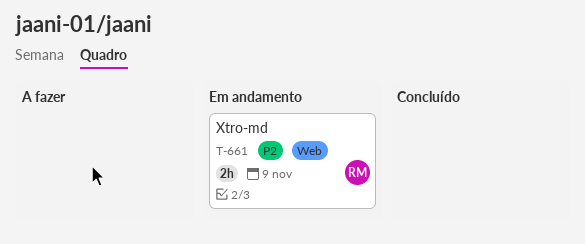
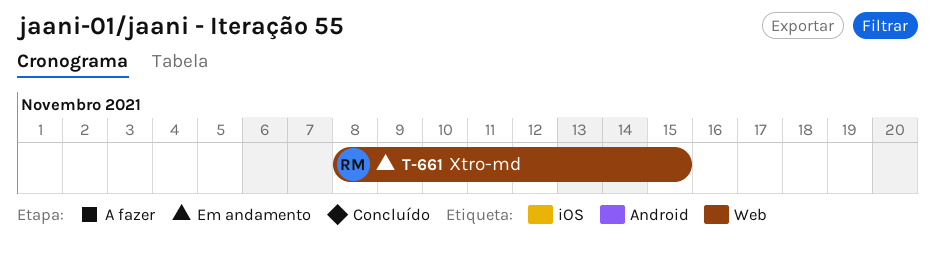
T-661, due: Nov 9 -> Nov 15

